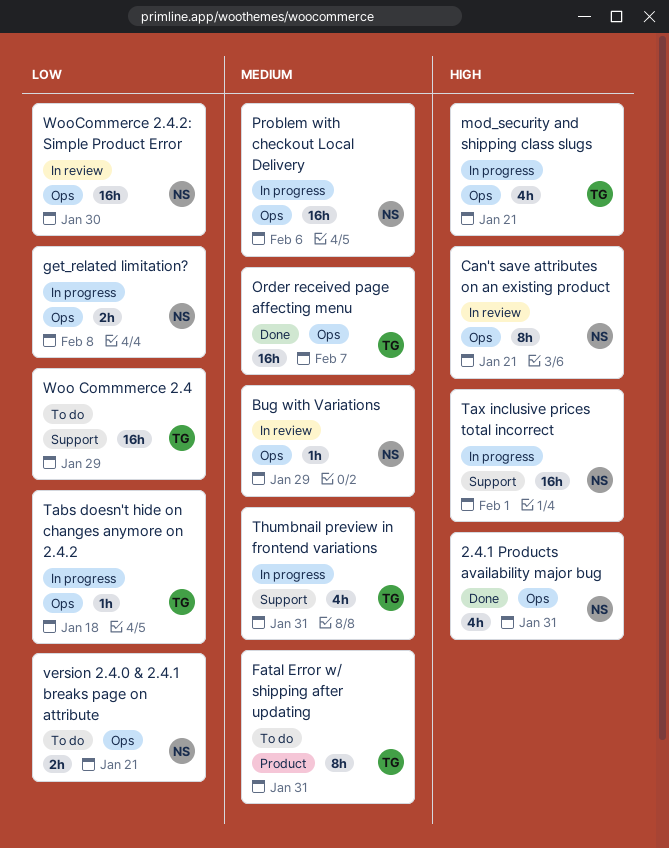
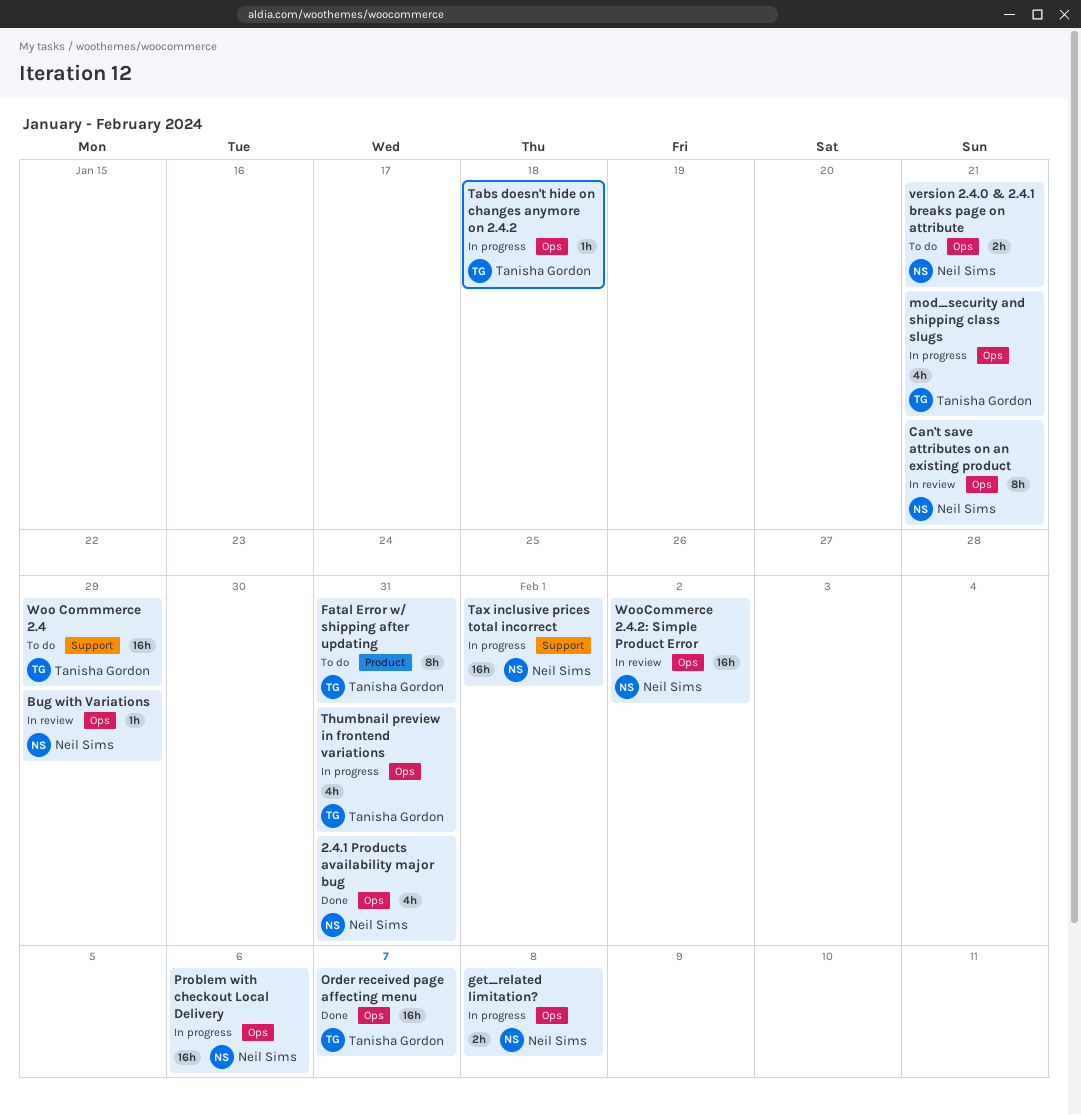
Thumbnail preview in frontend variations, label: Support -> Ops
WooCommerce 2.4.2: Simple Product Error, due: Jan 30 -> Feb 2

